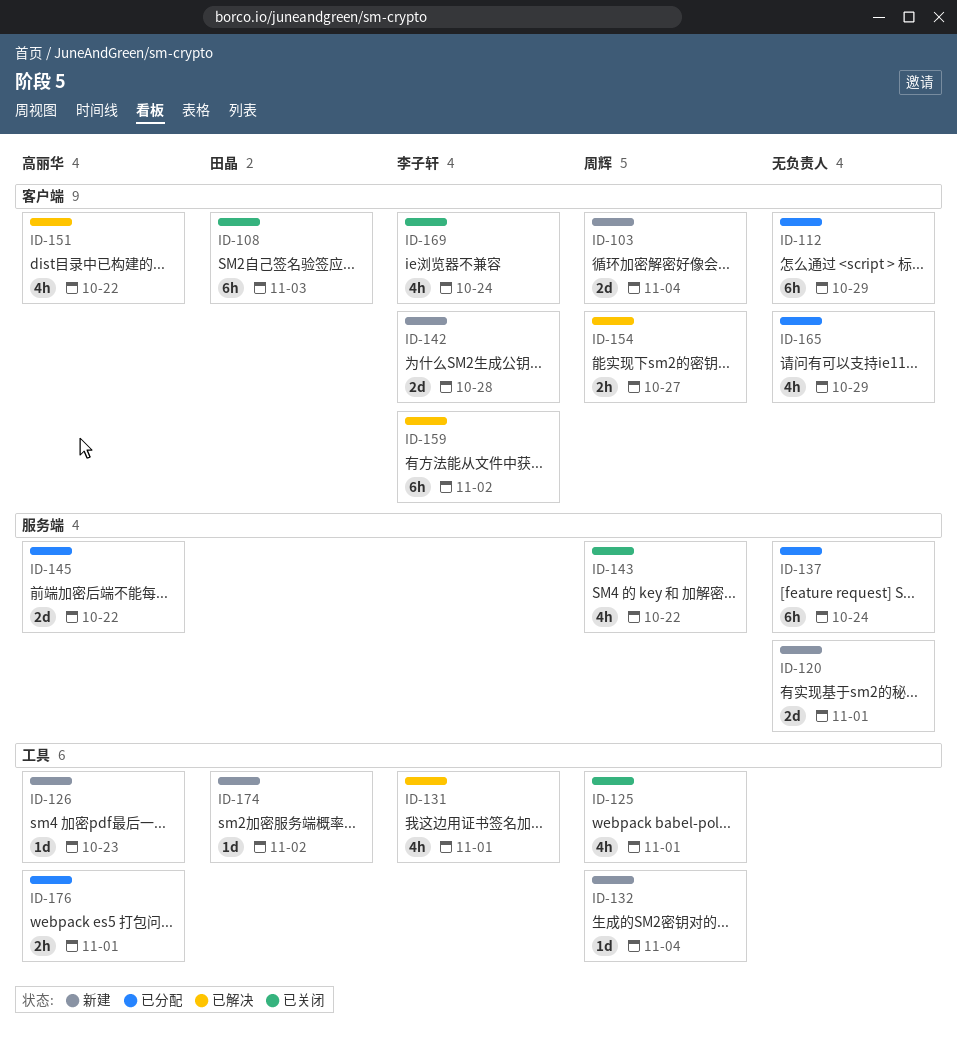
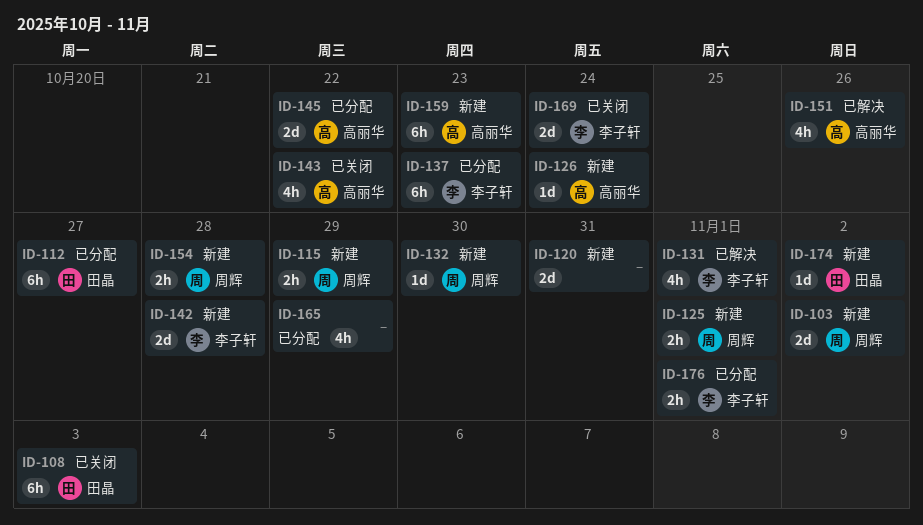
ID-103, due: Nov 4 -> Nov 2
ID-112, owner: none -> 田晶
ID-112, due: Oct 29 -> Oct 27
ID-115: none -> present
ID-120, due: Nov 1 -> Oct 31
ID-125, status: 已关闭 -> 新建
ID-125, estimate: 4h -> 2h
ID-126, due: Oct 23 -> Oct 24
ID-132, due: Nov 4 -> Oct 30
ID-137, owner: none -> 李子轩
ID-137, due: Oct 24 -> Oct 23
ID-143, owner: 周辉 -> 高丽华
ID-151, due: Oct 22 -> Oct 26
ID-154, status: 已解决 -> 新建
ID-154, due: Oct 27 -> Oct 28
ID-159, status: 已解决 -> 新建
ID-159, owner: 李子轩 -> 高丽华
ID-159, due: Nov 2 -> Oct 23
ID-169, estimate: 4h -> 2d
ID-176, owner: 高丽华 -> 李子轩

